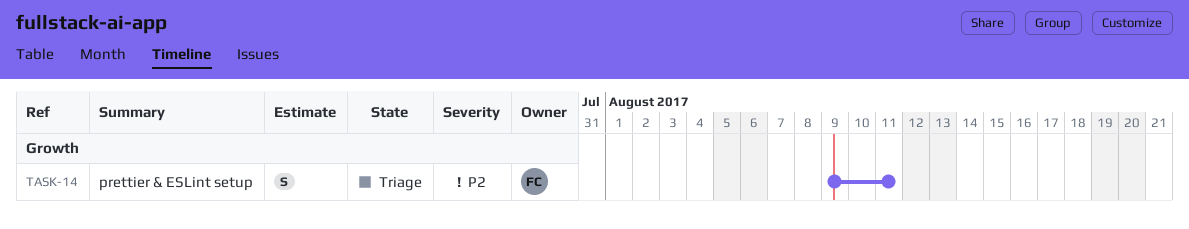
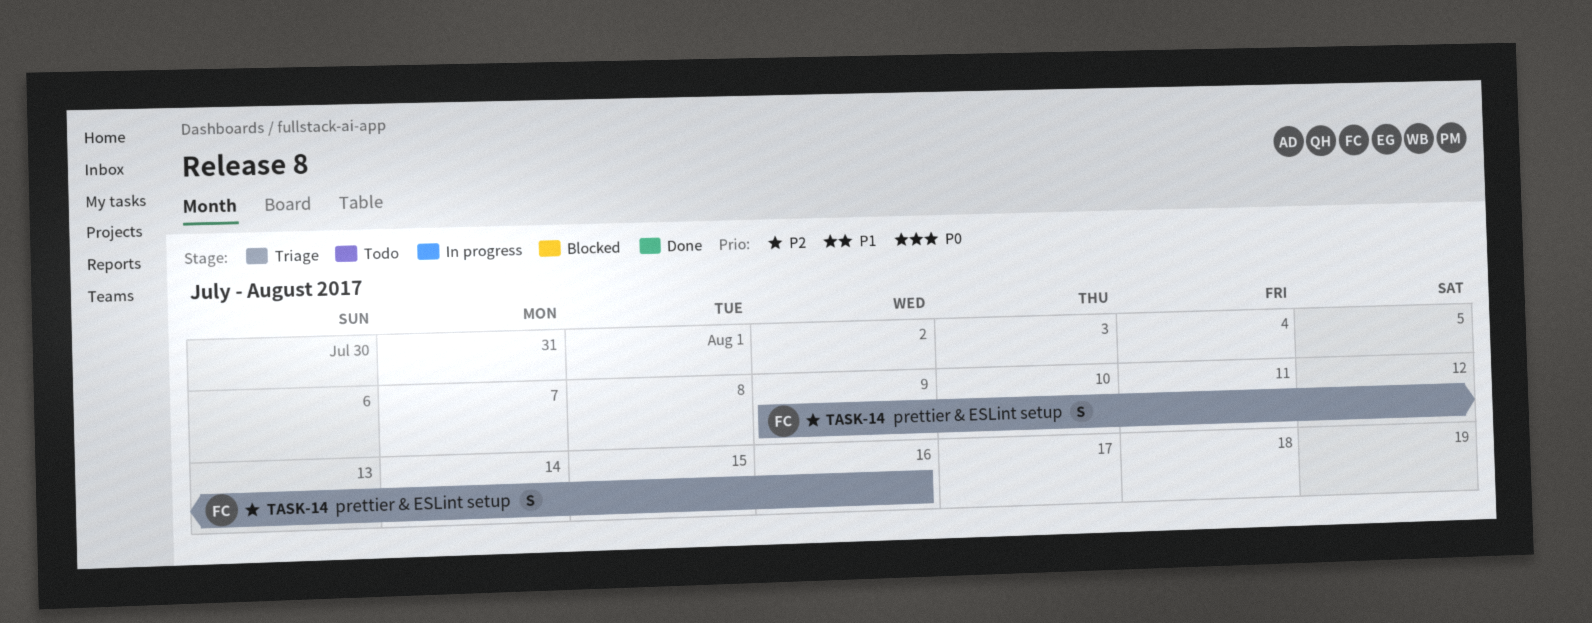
TASK-14, due: Aug 11 -> Aug 16

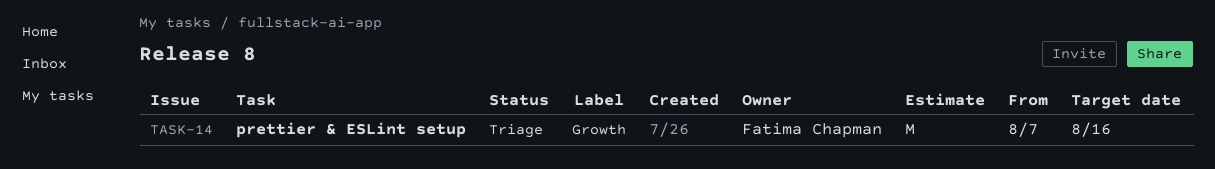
TASK-14, estimate: S -> M
TASK-14, start: Aug 9 -> Aug 7

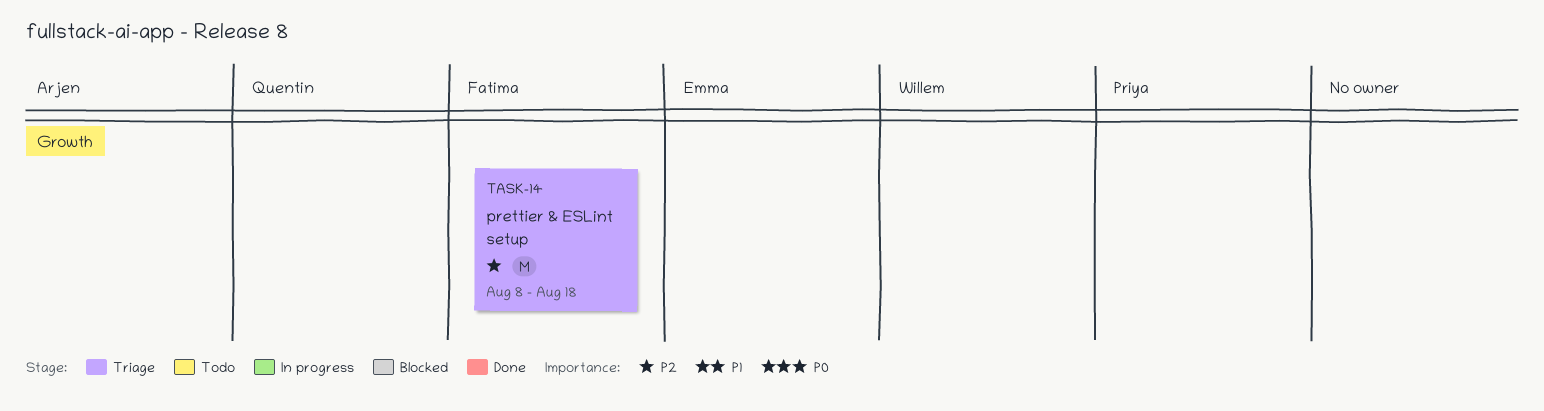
TASK-14, start: Aug 7 -> Aug 8
TASK-14, due: Aug 16 -> Aug 18

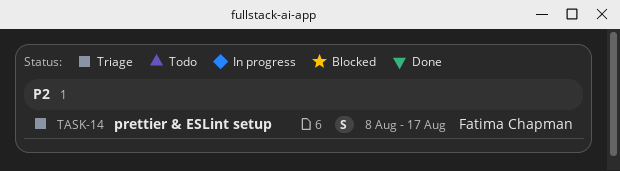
TASK-14, estimate: M -> S
TASK-14, due: Aug 18 -> Aug 17

